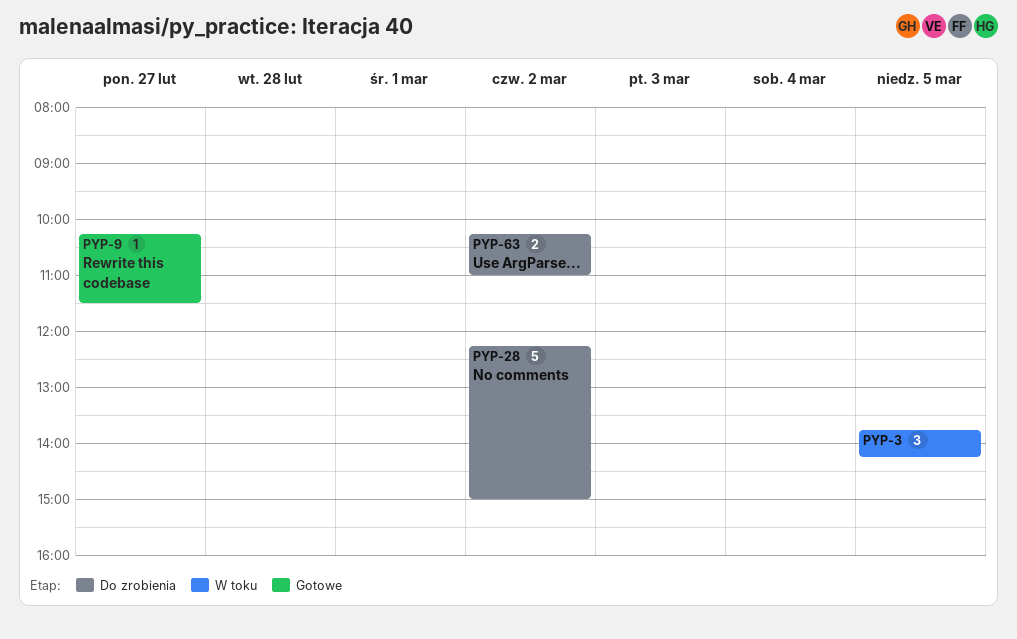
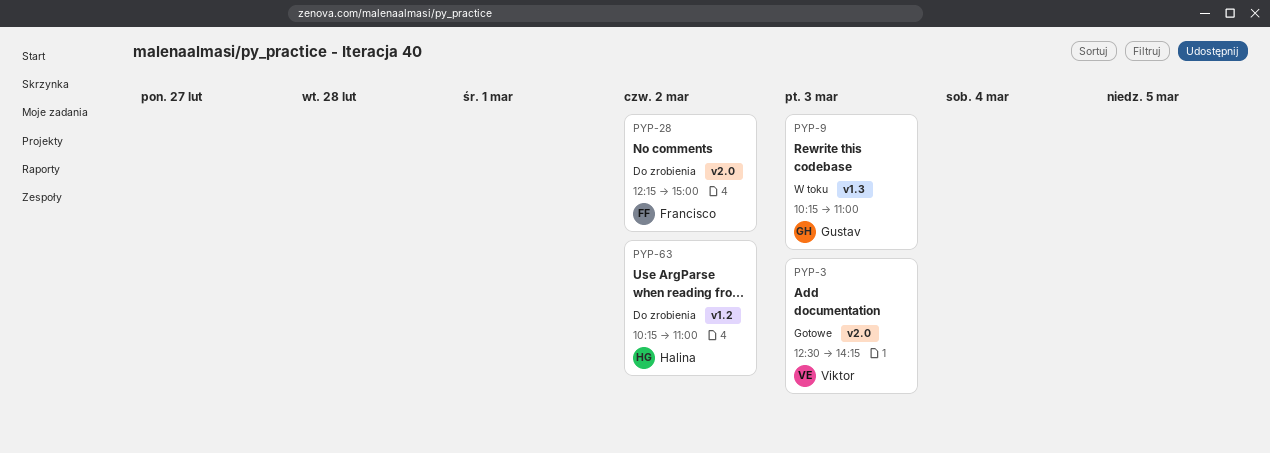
PYP-3, status: W toku -> Gotowe
PYP-3, day: Mar 5 -> Mar 3
PYP-3, begins: 13:45 -> 12:30
PYP-9, status: Gotowe -> W toku
PYP-9, day: Feb 27 -> Mar 3
PYP-9, ends: 11:30 -> 11:00

